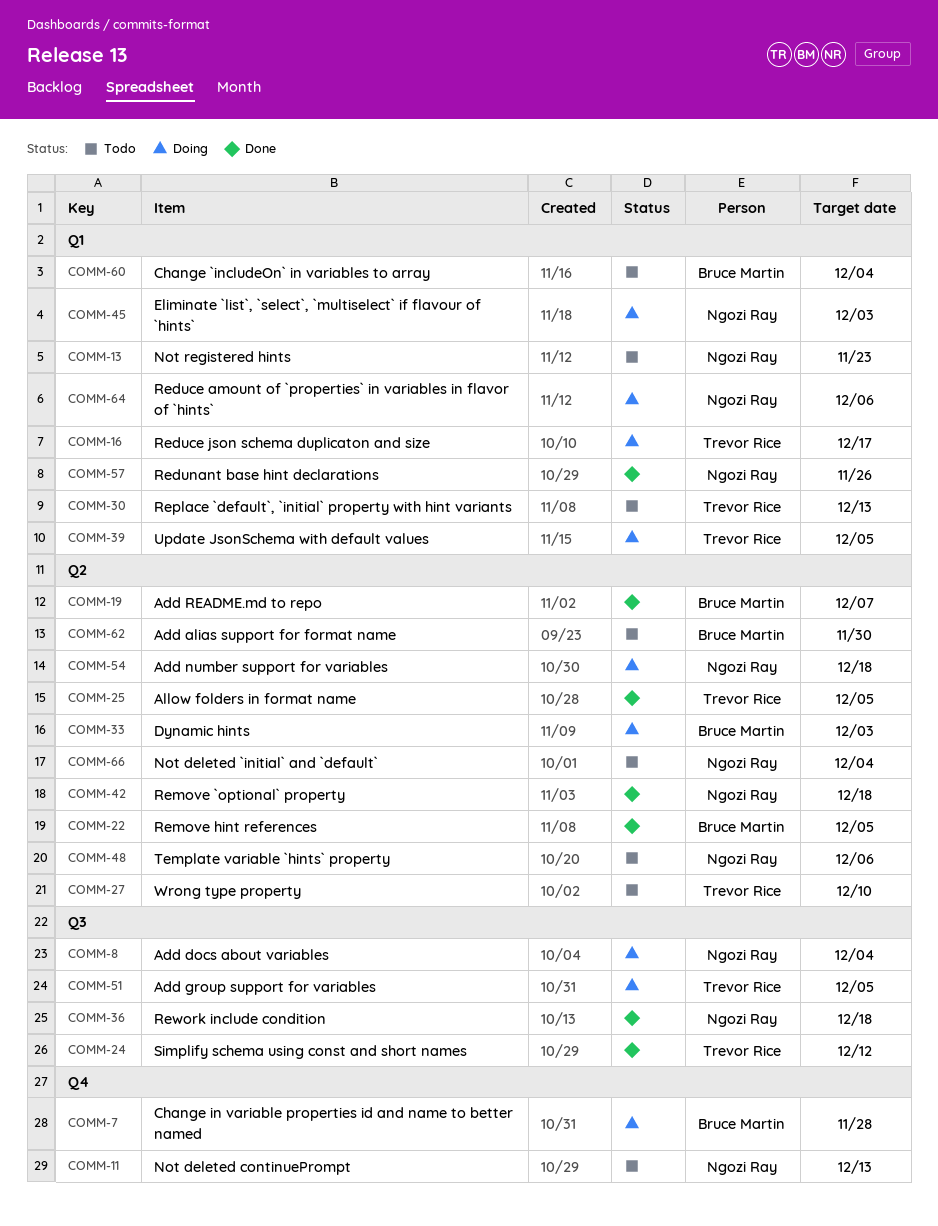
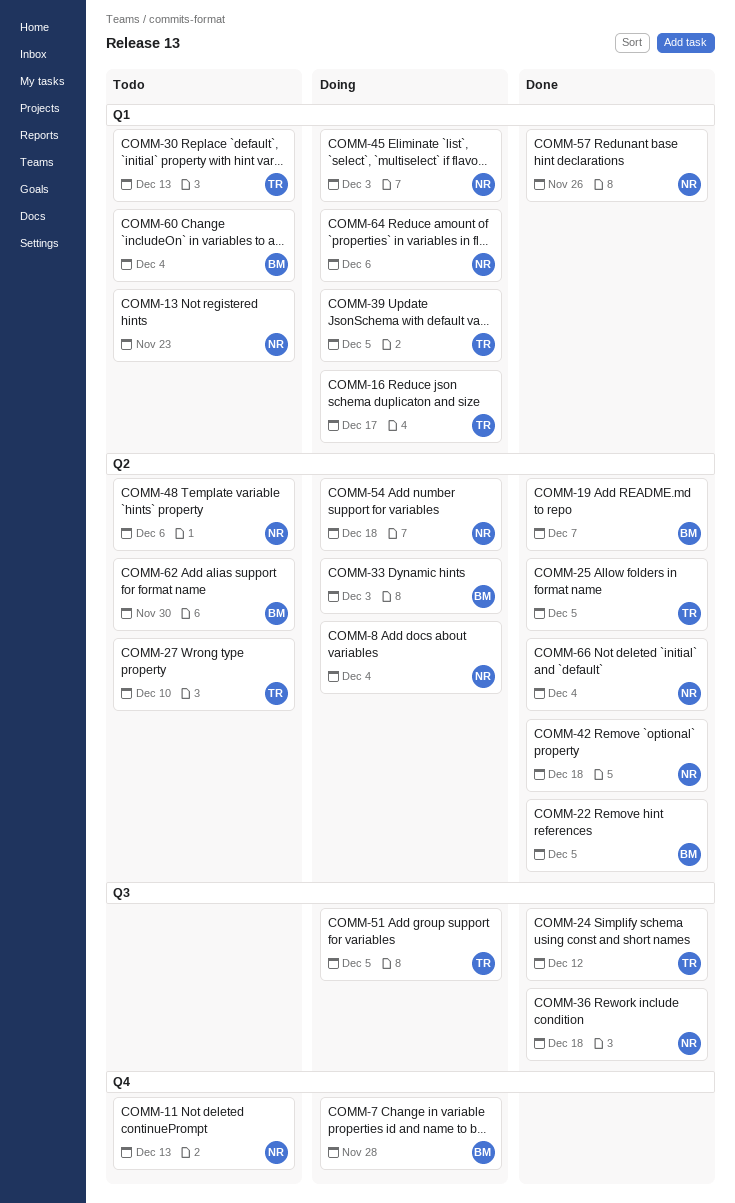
COMM-8, label: Q3 -> Q2
COMM-66, status: Todo -> Done

